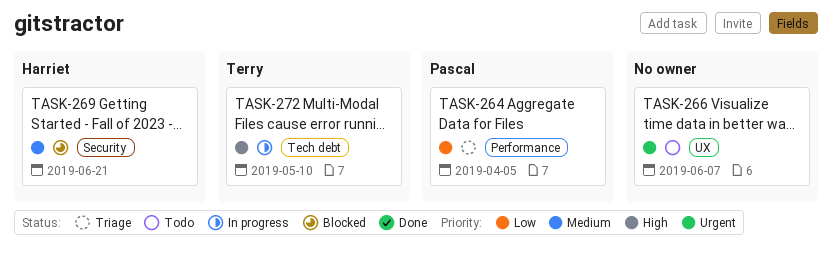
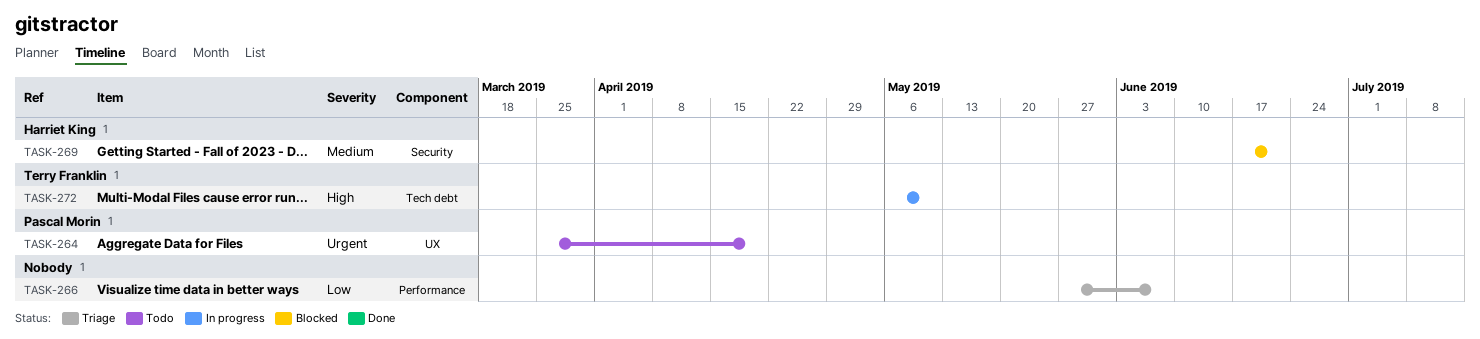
TASK-264, status: Triage -> Todo
TASK-264, priority: Low -> Urgent
TASK-264, label: Performance -> UX
TASK-264, due: Apr 5 -> Apr 19
TASK-266, status: Todo -> Triage
TASK-266, priority: Urgent -> Low
TASK-266, label: UX -> Performance

